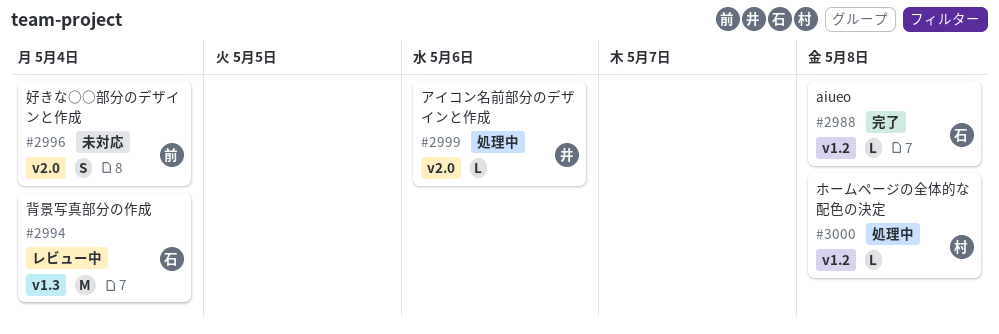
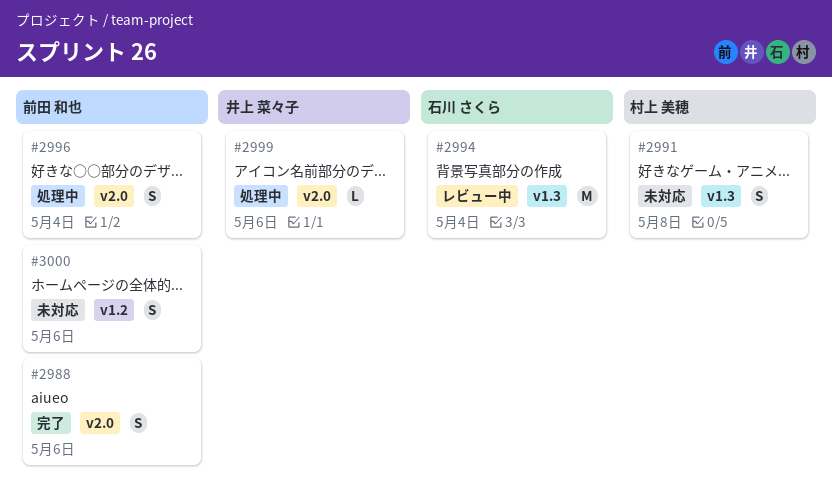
#2988, owner: 石川 さくら -> 前田 和也
#2988, label: v1.2 -> v2.0
#2988, estimate: L -> S
#2988, due: May 8 -> May 6
#2991: none -> present
#2996, status: 未対応 -> 処理中
#3000, status: 処理中 -> 未対応
#3000, owner: 村上 美穂 -> 前田 和也
#3000, estimate: L -> S
#3000, due: May 8 -> May 6

